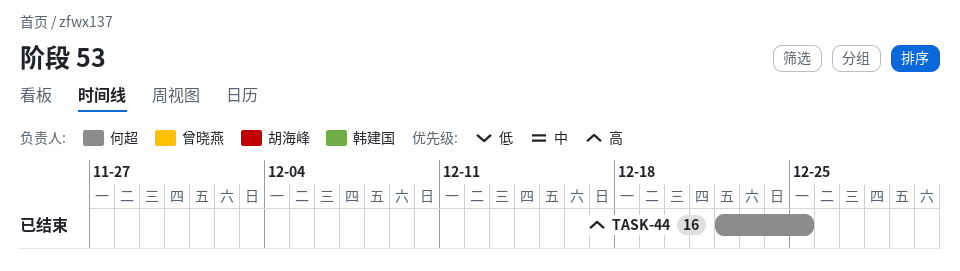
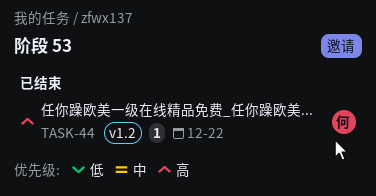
TASK-44, estimate: 16 -> 1
TASK-44, due: Dec 25 -> Dec 22

